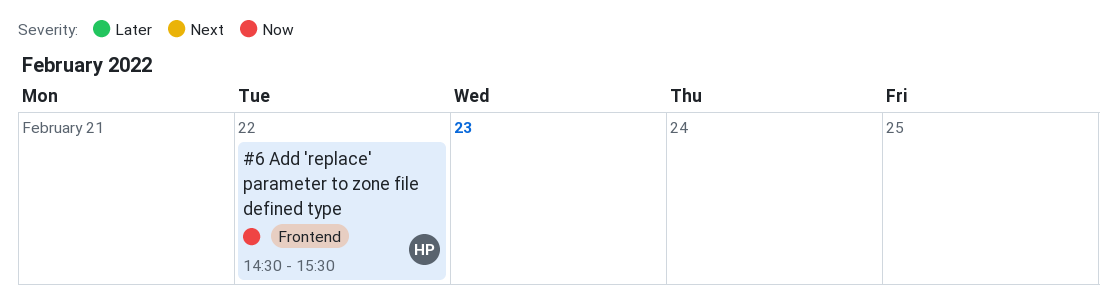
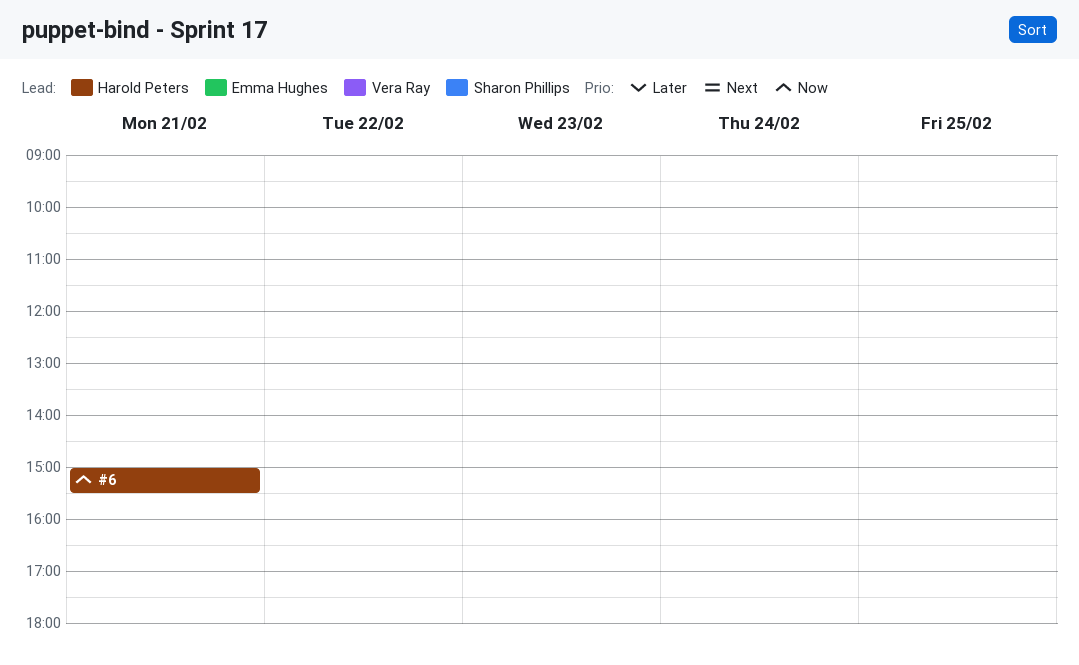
#6, day: Feb 22 -> Feb 21
#6, begins: 14:30 -> 15:00

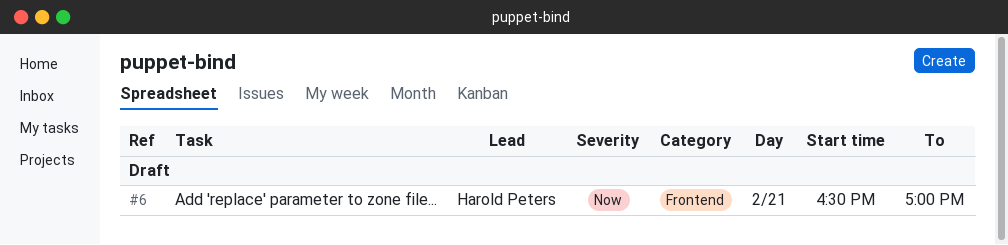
#6, begins: 15:00 -> 16:30
#6, ends: 15:30 -> 17:00

